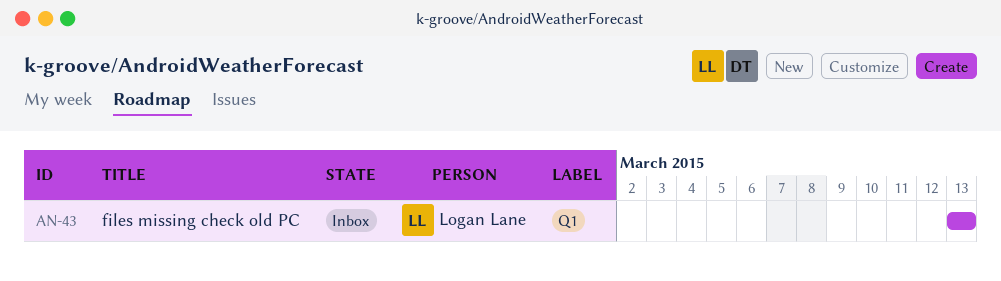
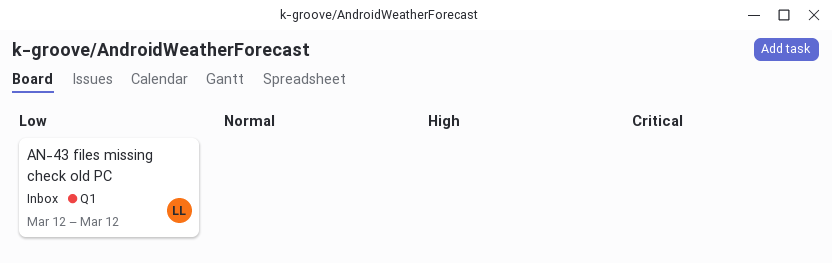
AN-43, start: Mar 13 -> Mar 12
AN-43, due: Mar 13 -> Mar 12

